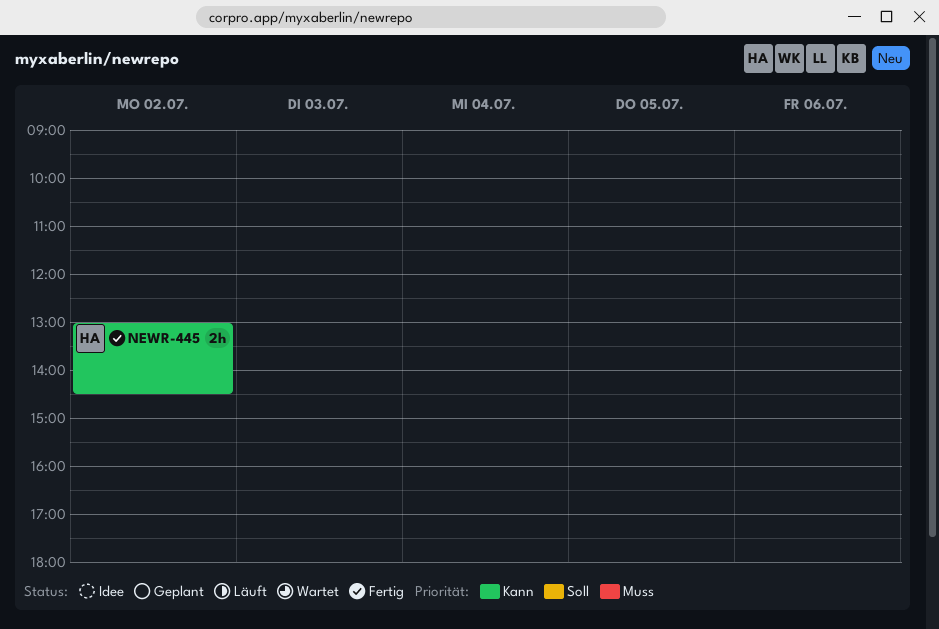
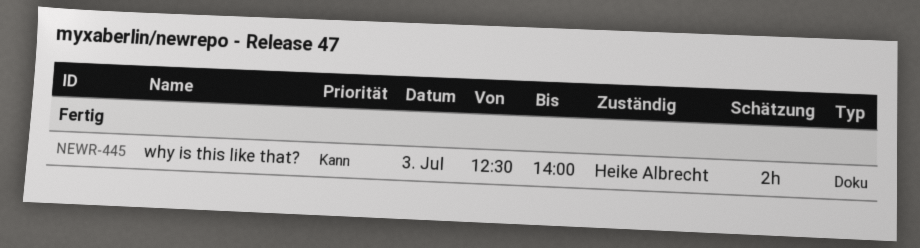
NEWR-445, day: Jul 2 -> Jul 3
NEWR-445, begins: 13:00 -> 12:30
NEWR-445, ends: 14:30 -> 14:00

